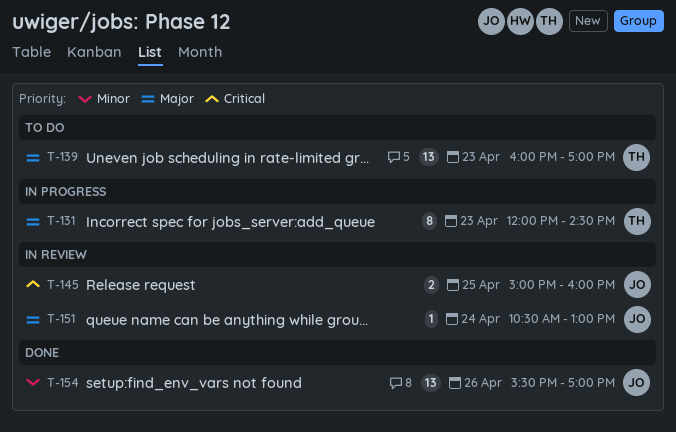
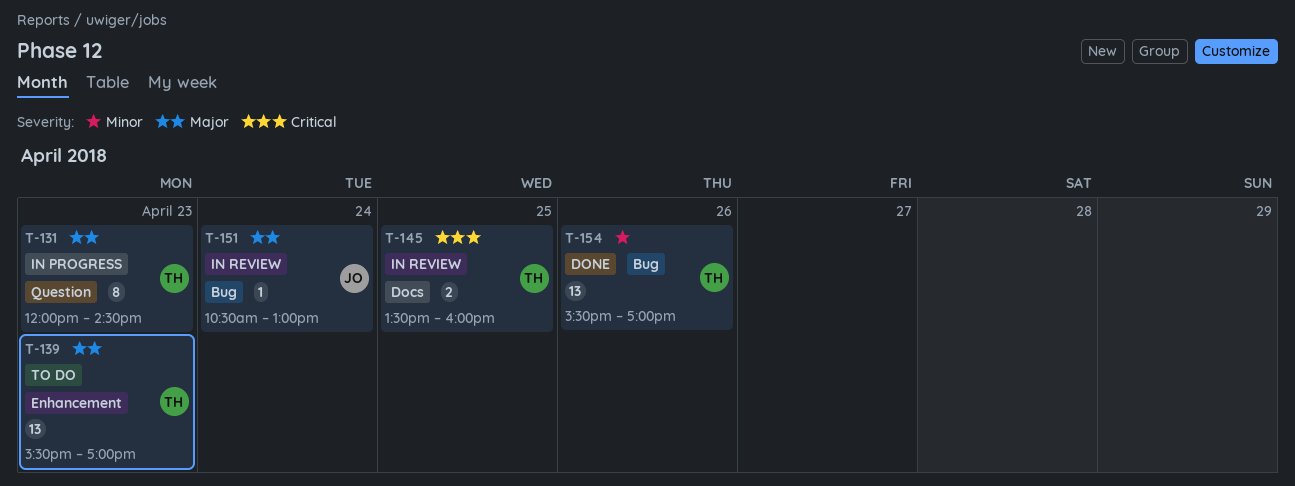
T-139, begins: 16:00 -> 15:30
T-145, owner: JO -> TH
T-145, begins: 15:00 -> 13:30
T-154, owner: JO -> TH

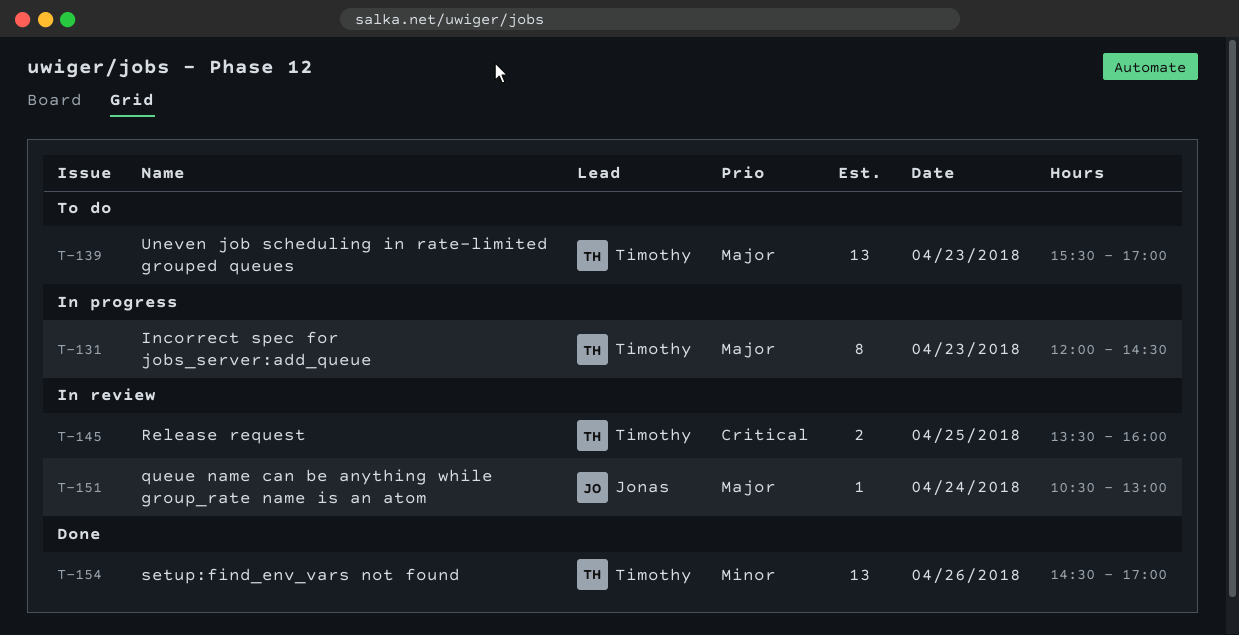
T-154, begins: 15:30 -> 14:30

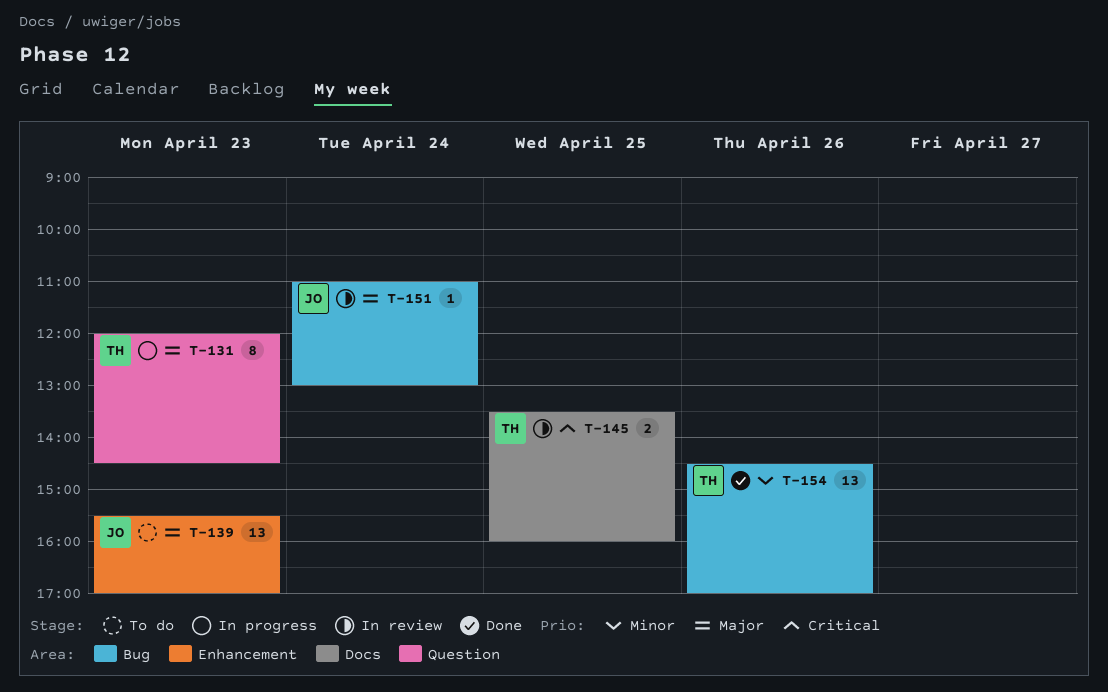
T-139, owner: Timothy -> Jonas
T-151, begins: 10:30 -> 11:00

